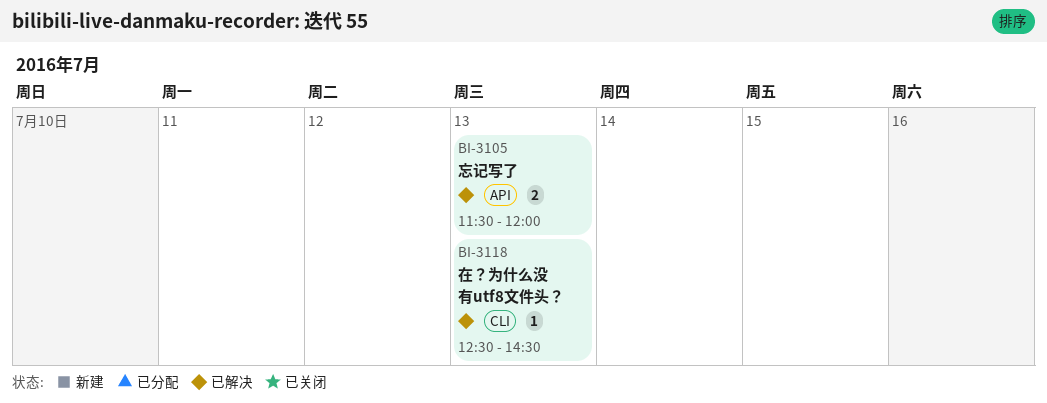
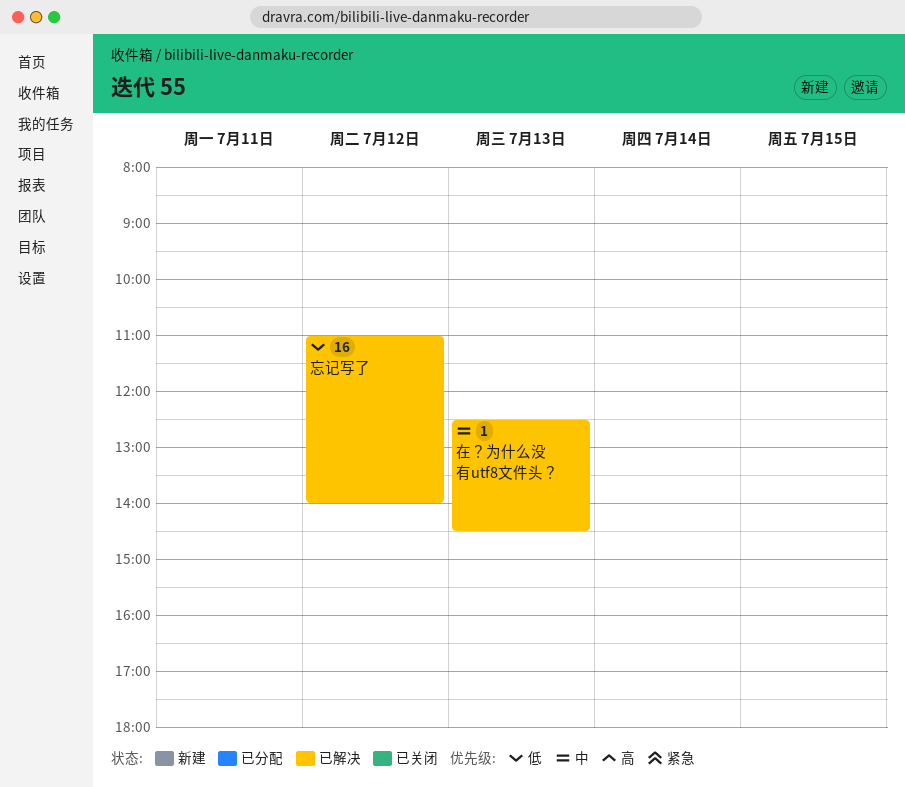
忘记写了, estimate: 2 -> 16
忘记写了, day: Jul 13 -> Jul 12
忘记写了, begins: 11:30 -> 11:00
忘记写了, ends: 12:00 -> 14:00

